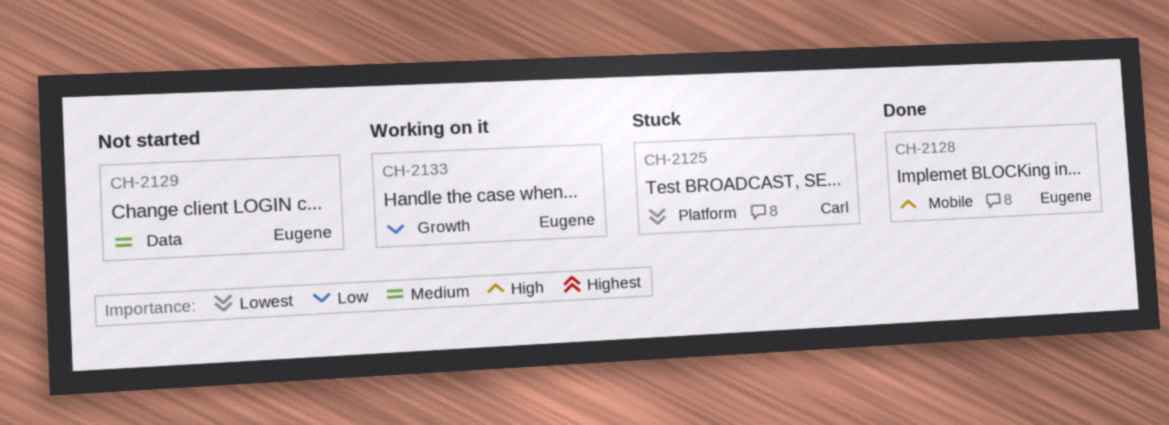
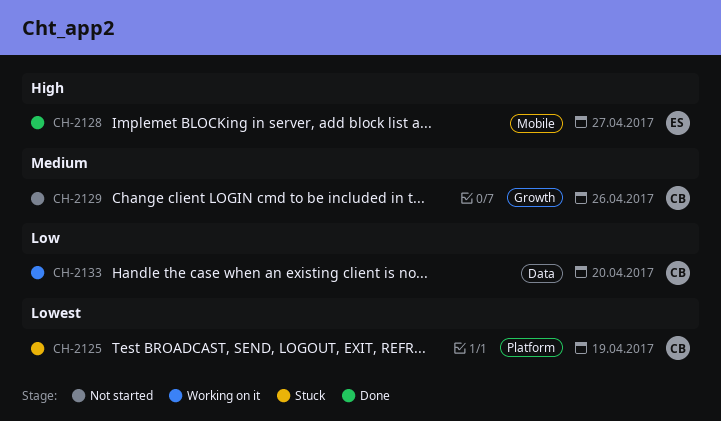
CH-2129, owner: Eugene -> Carl
CH-2129, label: Data -> Growth
CH-2133, owner: Eugene -> Carl
CH-2133, label: Growth -> Data

